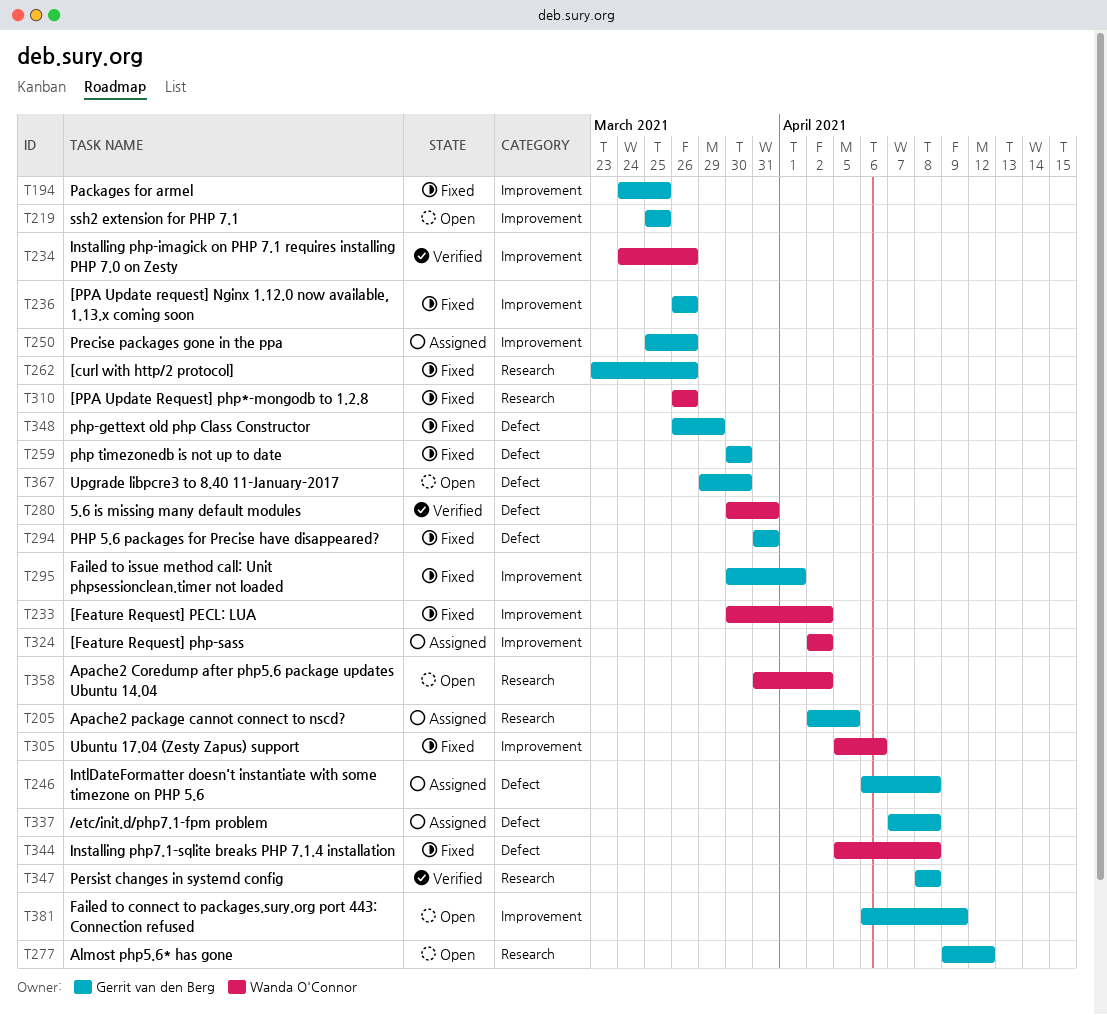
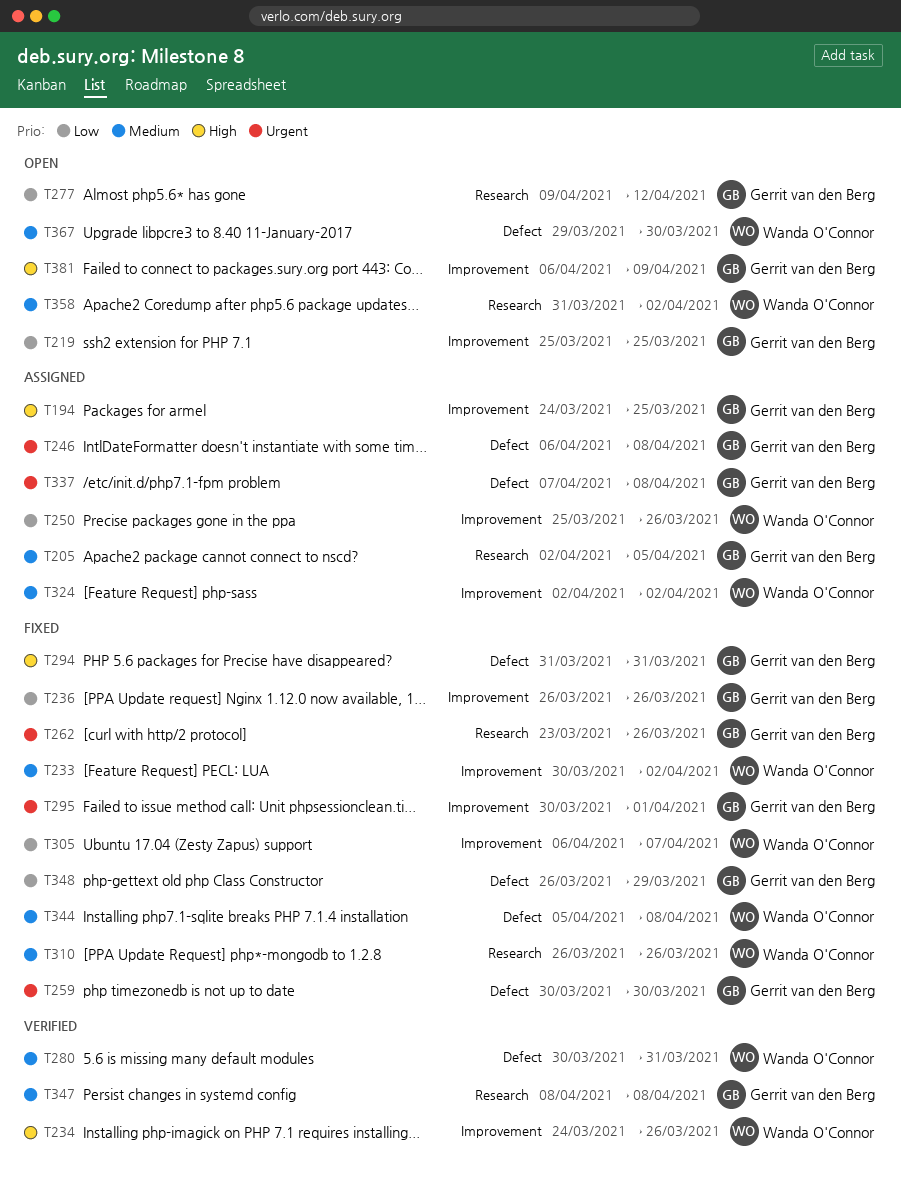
T194, status: Fixed -> Assigned
T250, owner: Gerrit van den Berg -> Wanda O'Connor
T305, start: Apr 5 -> Apr 6
T305, due: Apr 6 -> Apr 7
T367, owner: Gerrit van den Berg -> Wanda O'Connor

